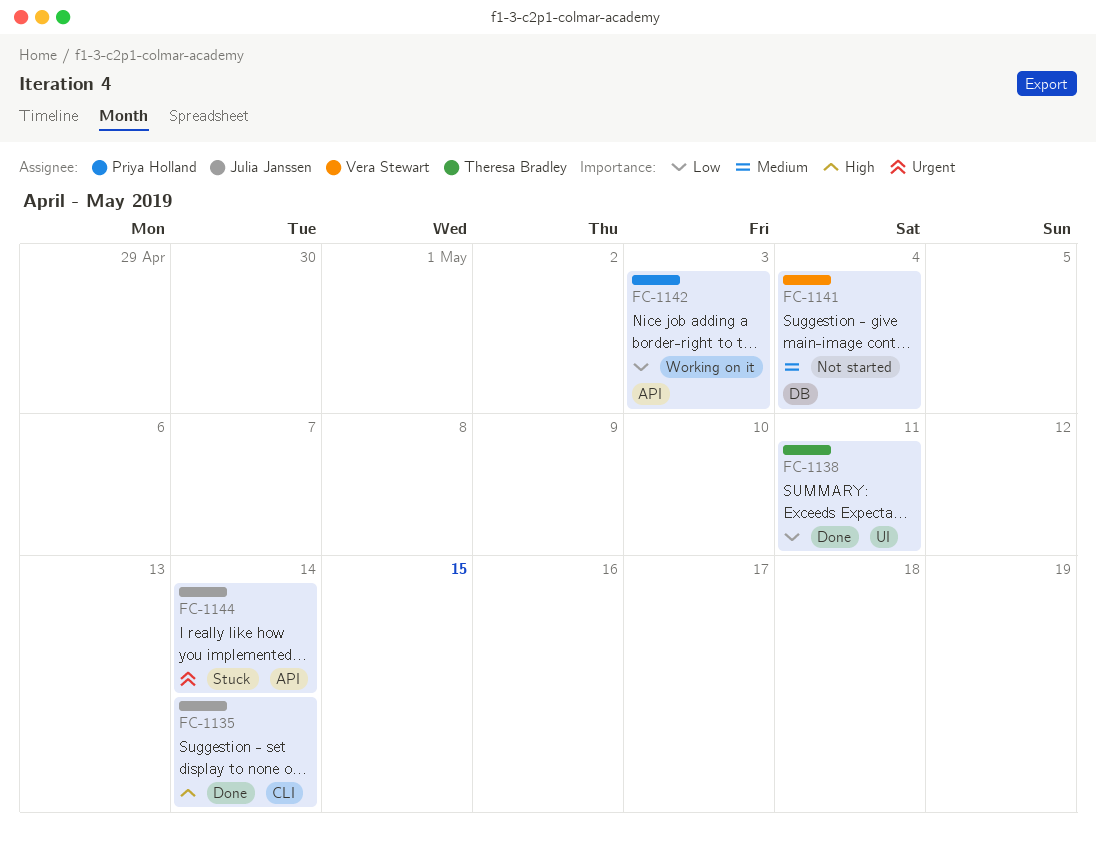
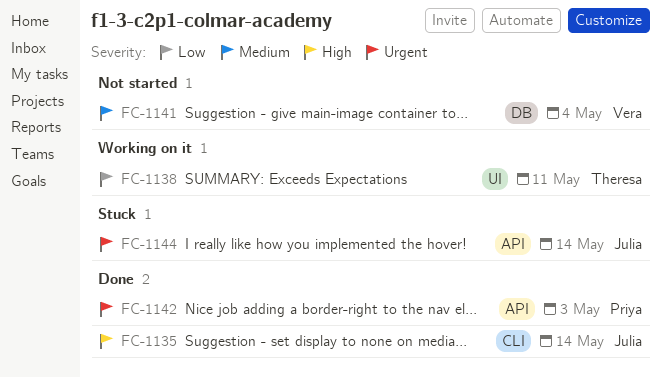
FC-1138, status: Done -> Working on it
FC-1142, status: Working on it -> Done
FC-1142, priority: Low -> Urgent

